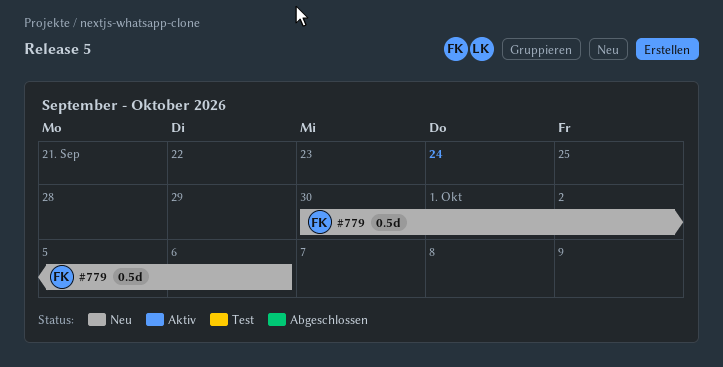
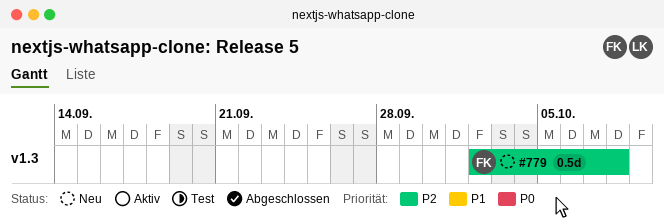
#779, start: Sep 30 -> Oct 2
#779, due: Oct 6 -> Oct 8

